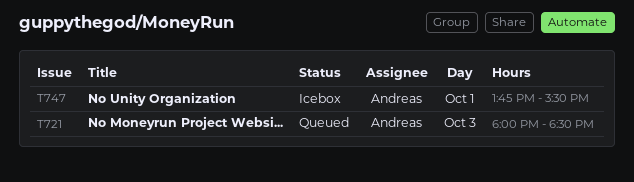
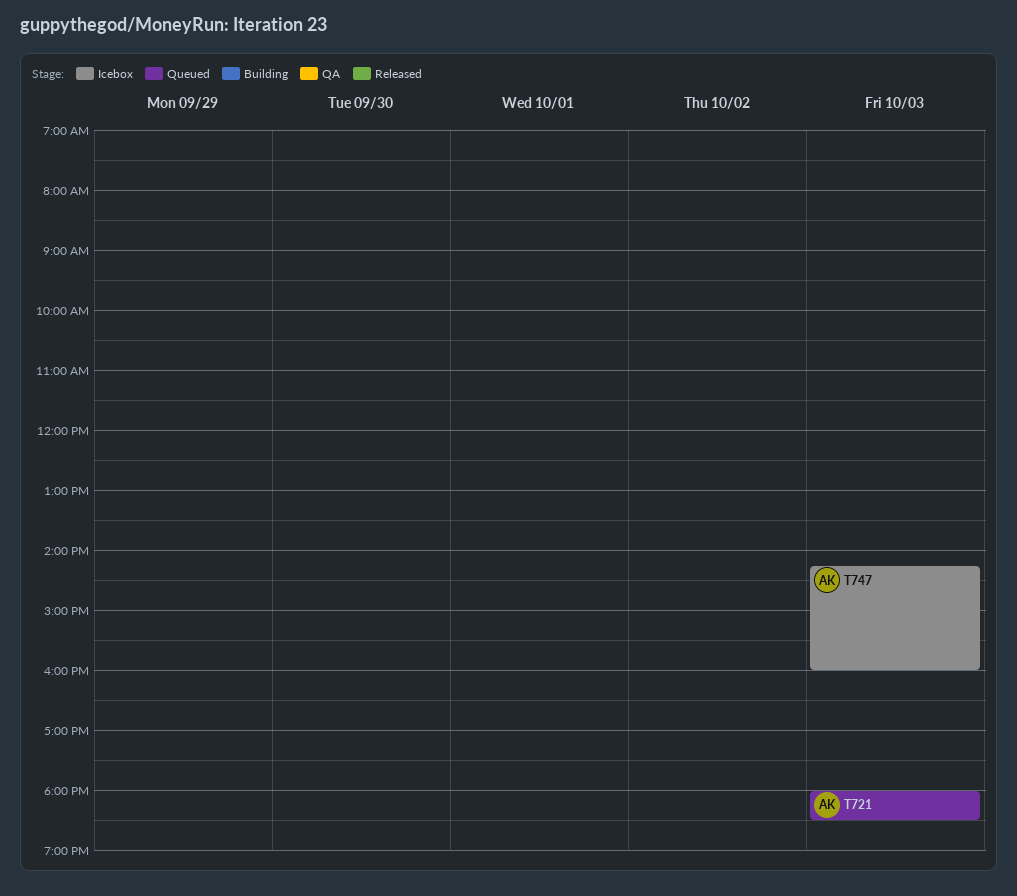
T747, day: Oct 1 -> Oct 3
T747, begins: 13:45 -> 14:15
T747, ends: 15:30 -> 16:00

